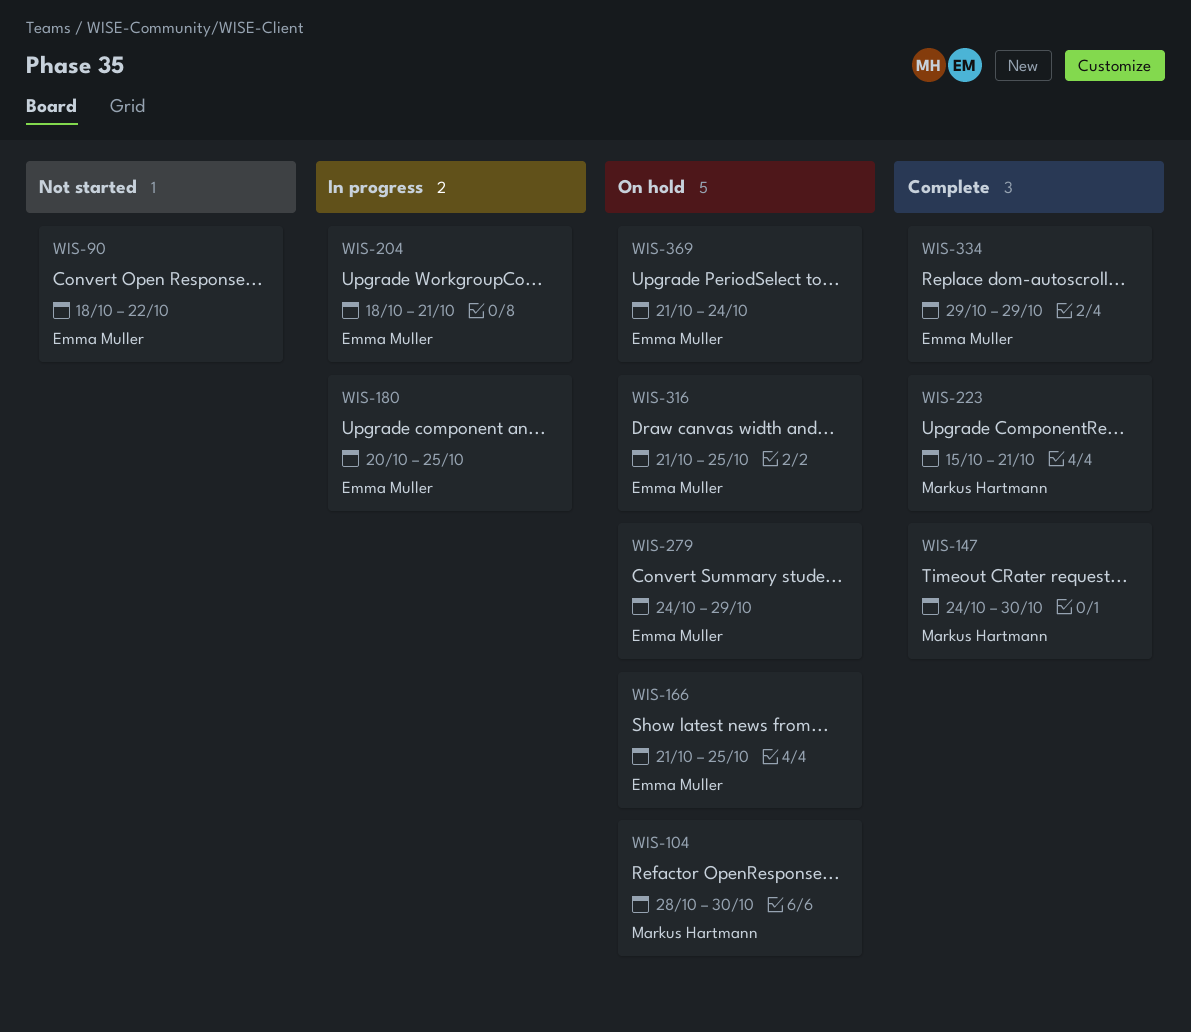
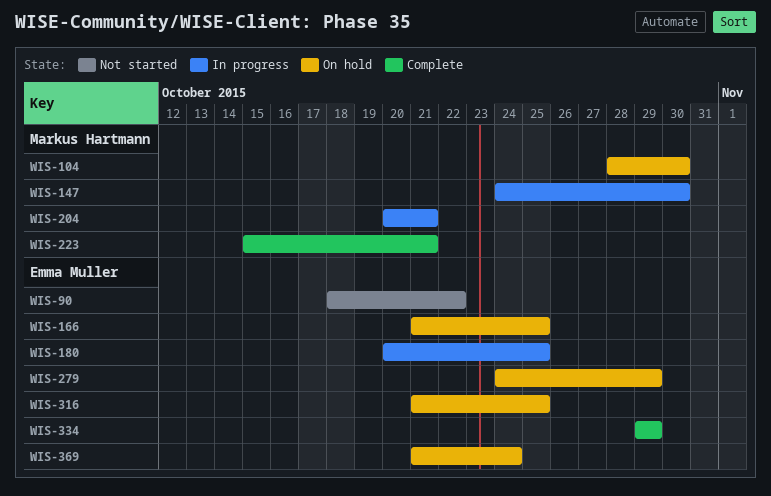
WIS-147, status: Complete -> In progress
WIS-204, owner: Emma Muller -> Markus Hartmann
WIS-204, start: Oct 18 -> Oct 20

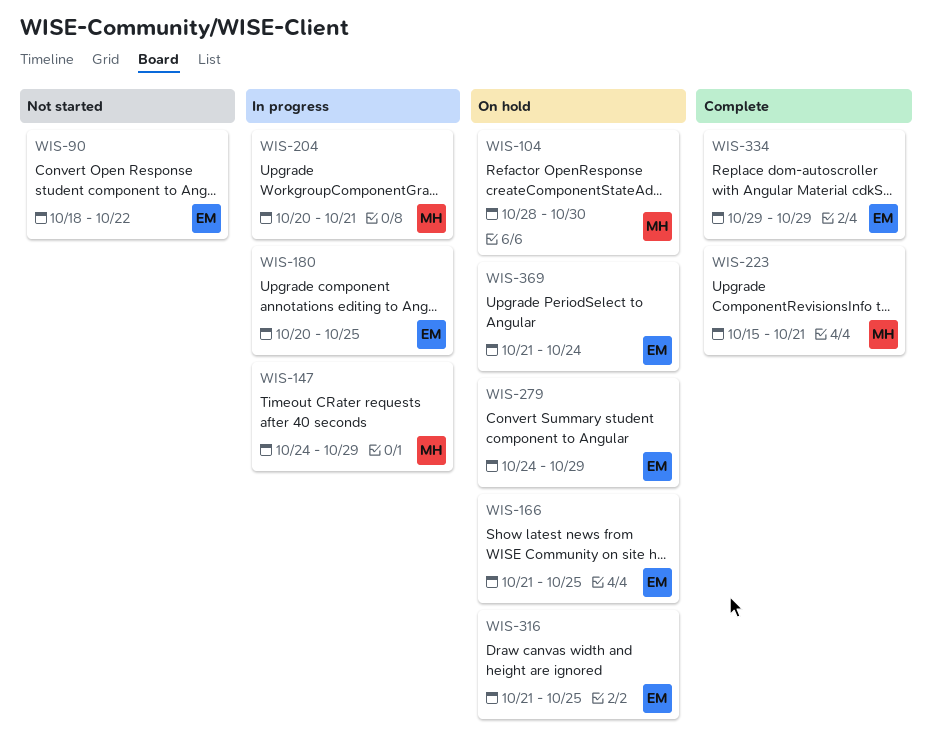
WIS-147, due: Oct 30 -> Oct 29

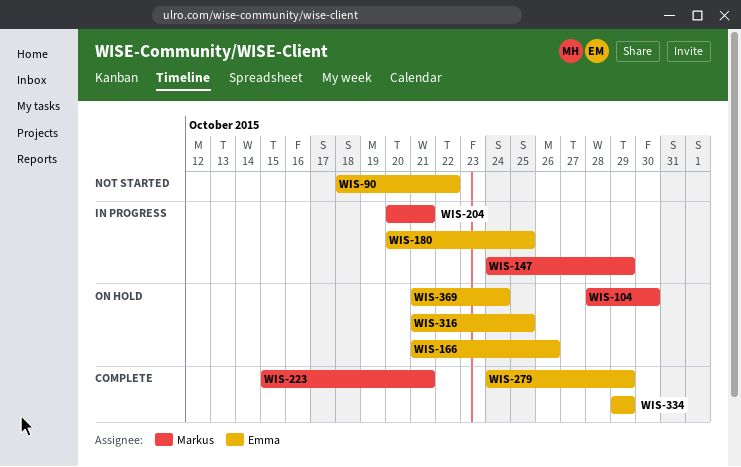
WIS-166, due: Oct 25 -> Oct 26
WIS-279, status: On hold -> Complete

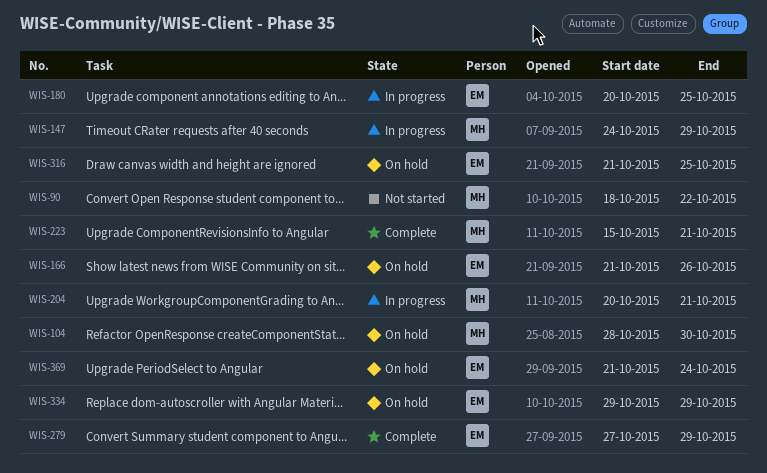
WIS-90, owner: Emma -> Markus
WIS-279, start: Oct 24 -> Oct 27
WIS-334, status: Complete -> On hold

